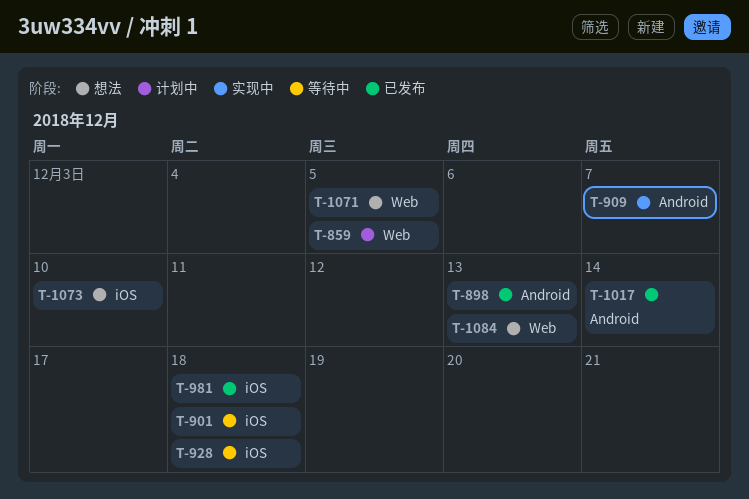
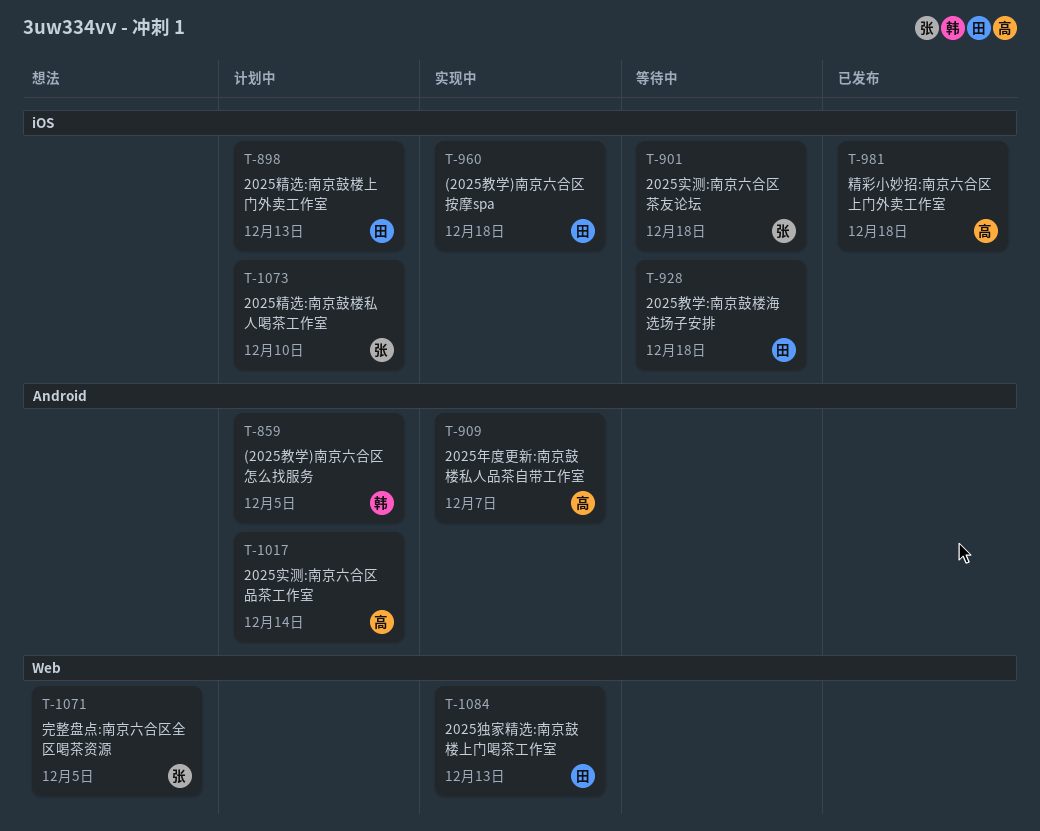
T-859, label: Web -> Android
T-898, status: 已发布 -> 计划中
T-898, label: Android -> iOS
T-960: none -> present
T-1017, status: 已发布 -> 计划中
T-1073, status: 想法 -> 计划中
T-1084, status: 想法 -> 实现中

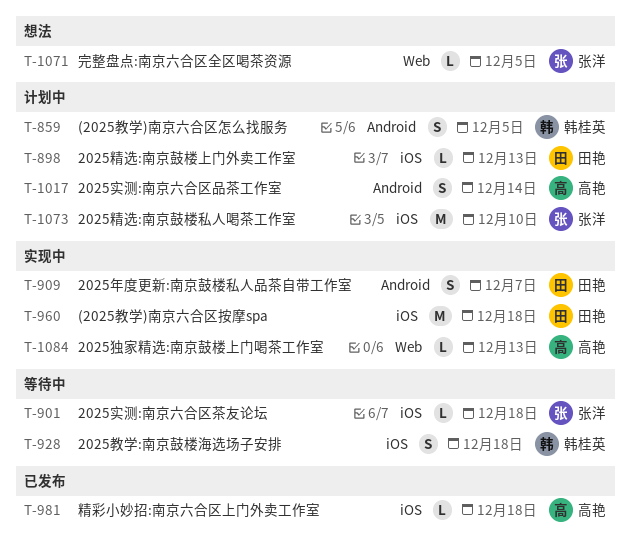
T-909, owner: 高艳 -> 田艳
T-928, owner: 田艳 -> 韩桂英
T-1084, owner: 田艳 -> 高艳

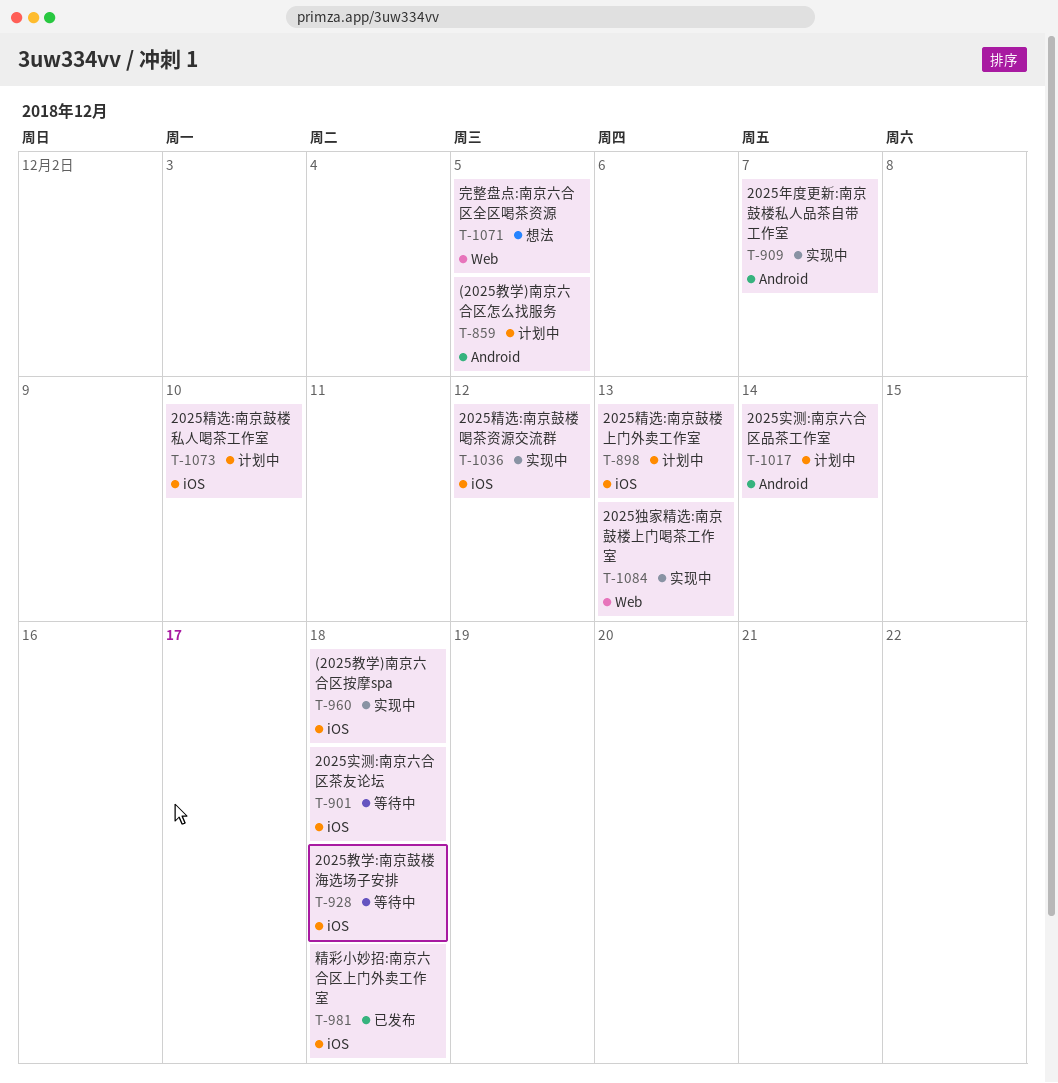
T-1036: none -> present

